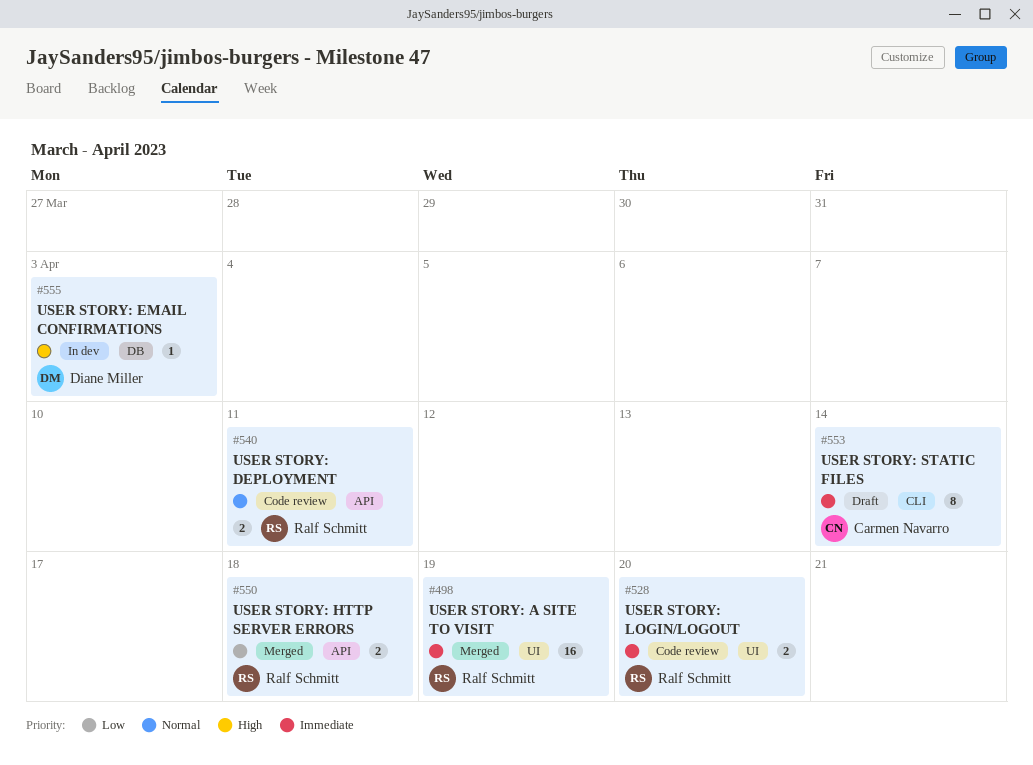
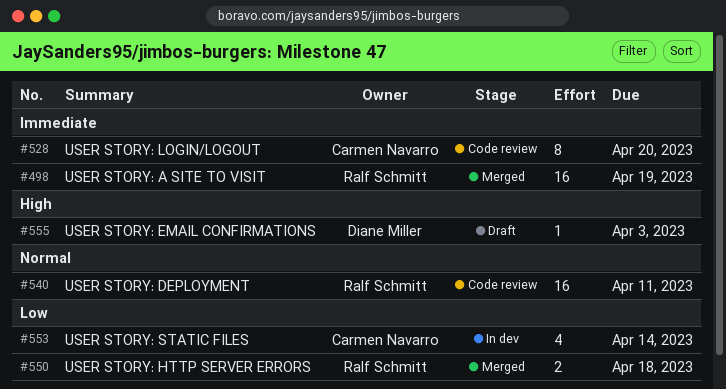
#528, owner: Ralf Schmitt -> Carmen Navarro
#528, estimate: 2 -> 8
#540, estimate: 2 -> 16
#553, status: Draft -> In dev
#553, priority: Immediate -> Low
#553, estimate: 8 -> 4
#555, status: In dev -> Draft

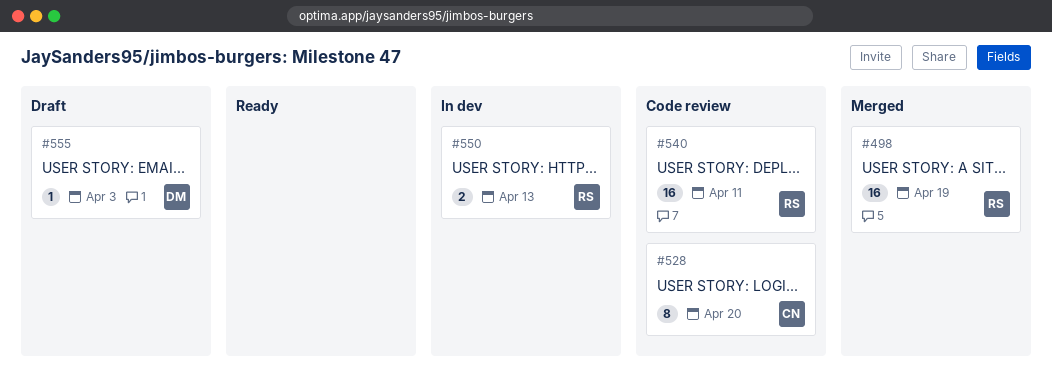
#550, status: Merged -> In dev
#550, due: Apr 18 -> Apr 13
#553: present -> none

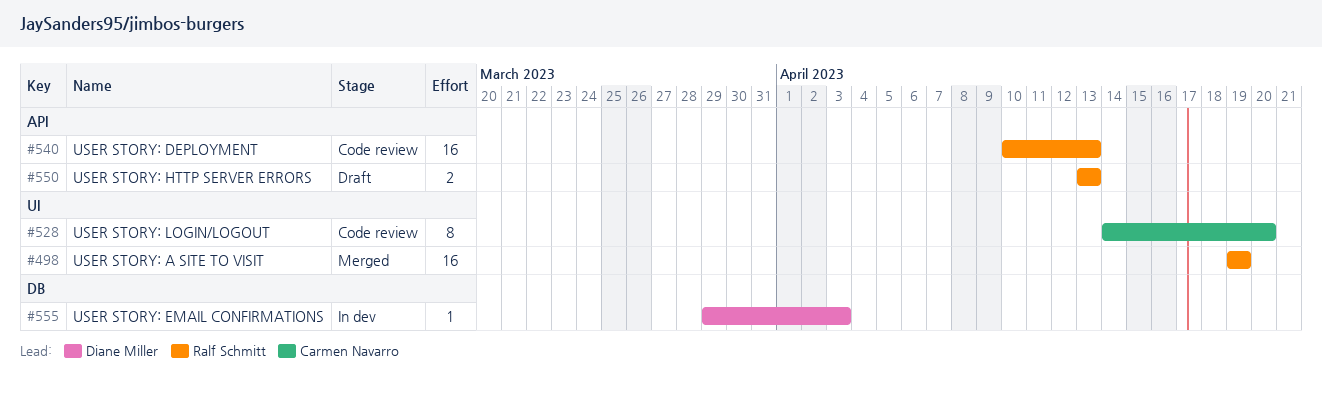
#540, due: Apr 11 -> Apr 13
#550, status: In dev -> Draft
#555, status: Draft -> In dev

